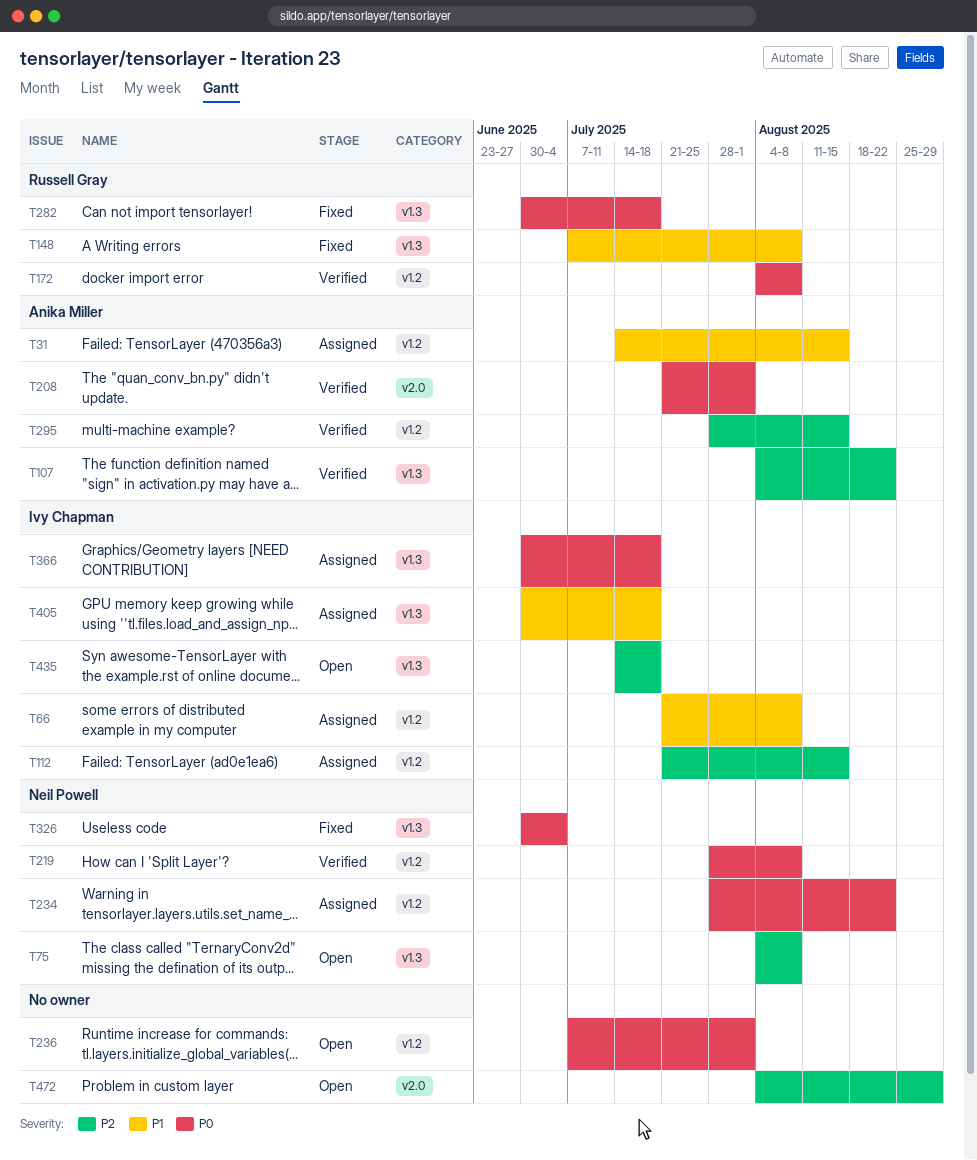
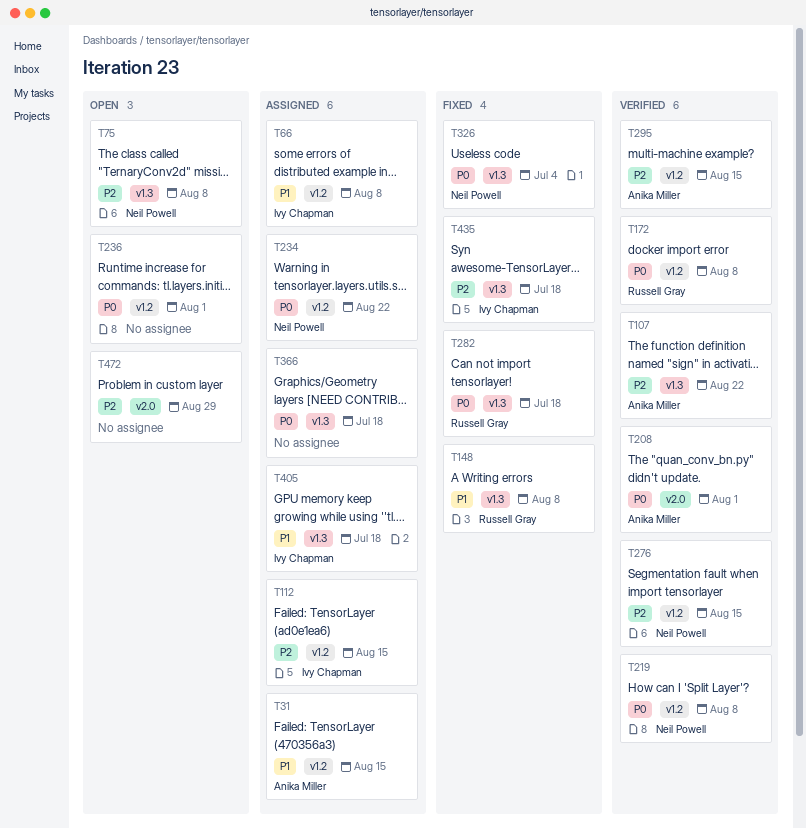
T276: none -> present
T366, owner: Ivy Chapman -> none
T435, status: Open -> Fixed

